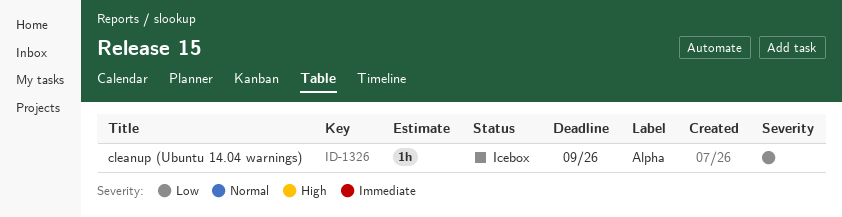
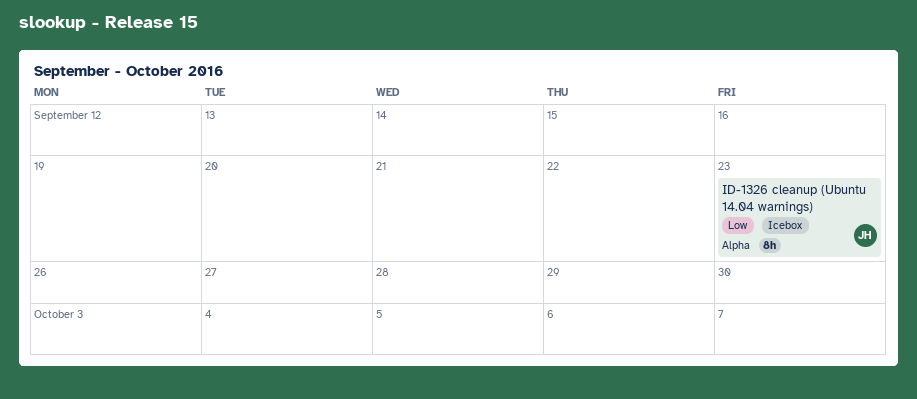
ID-1326, estimate: 1h -> 8h
ID-1326, due: Sep 26 -> Sep 23

